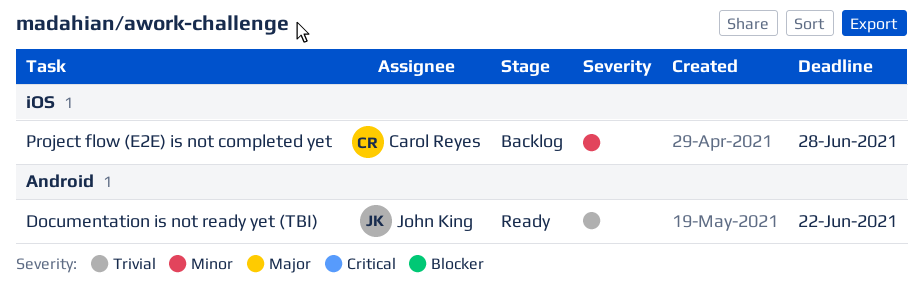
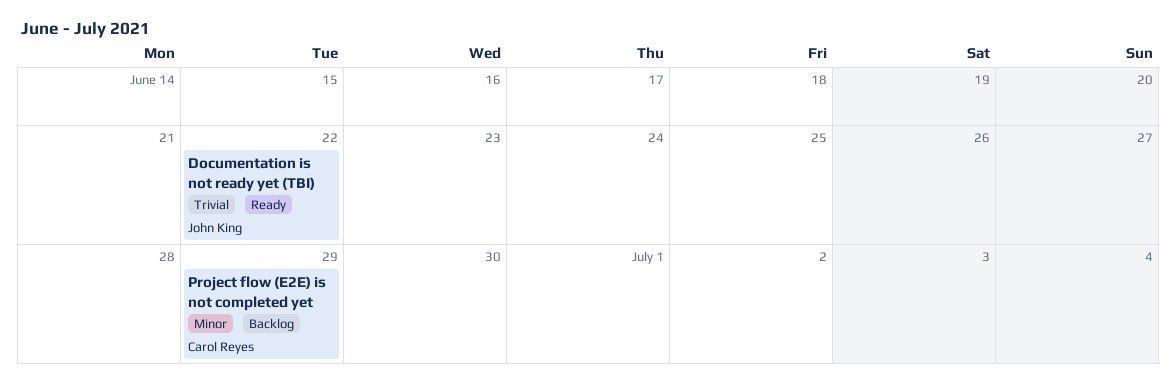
Project flow (E2E) is not completed yet, due: Jun 28 -> Jun 29

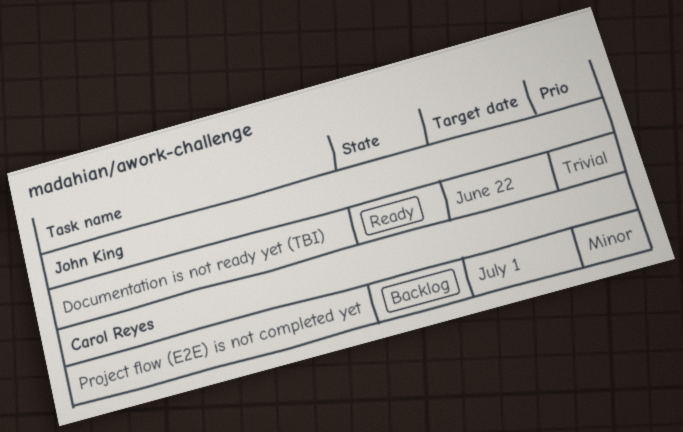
Project flow (E2E) is not completed yet, due: Jun 29 -> Jul 1

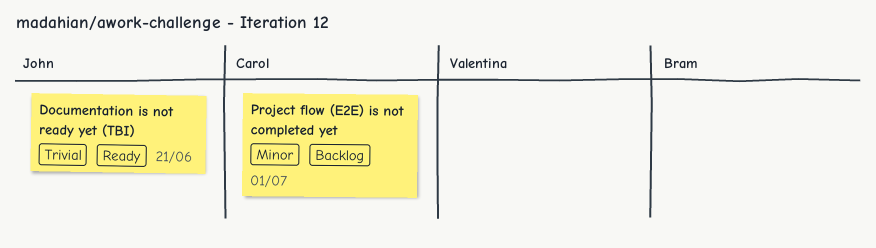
Documentation is not ready yet (TBI), due: Jun 22 -> Jun 21

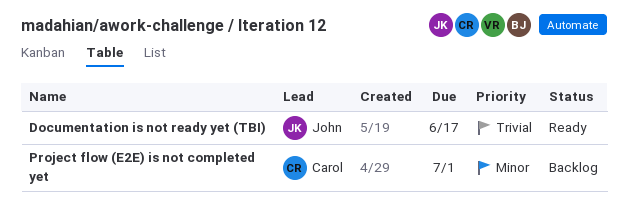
Documentation is not ready yet (TBI), due: Jun 21 -> Jun 17

